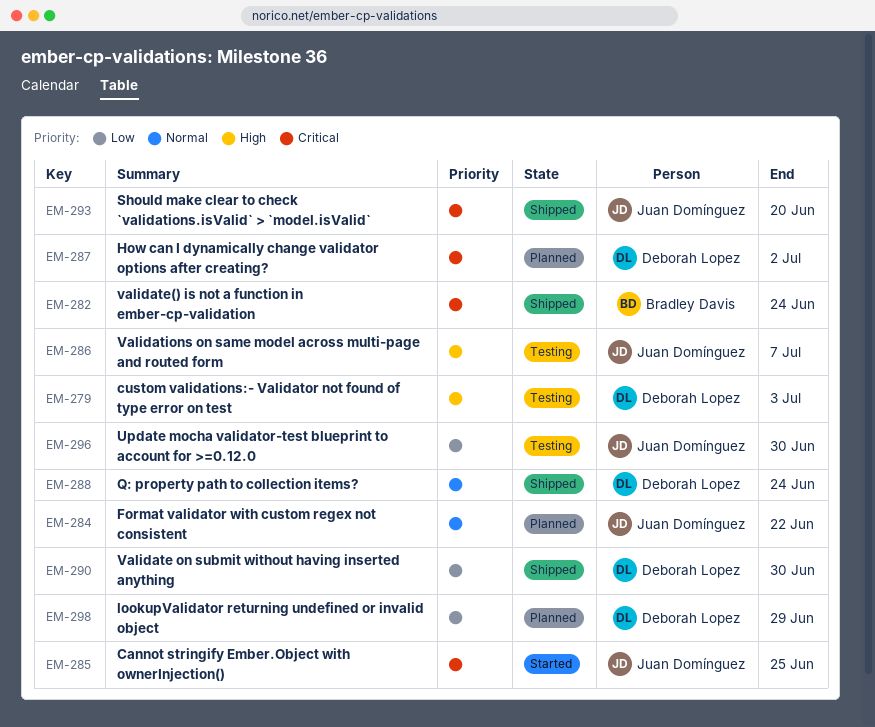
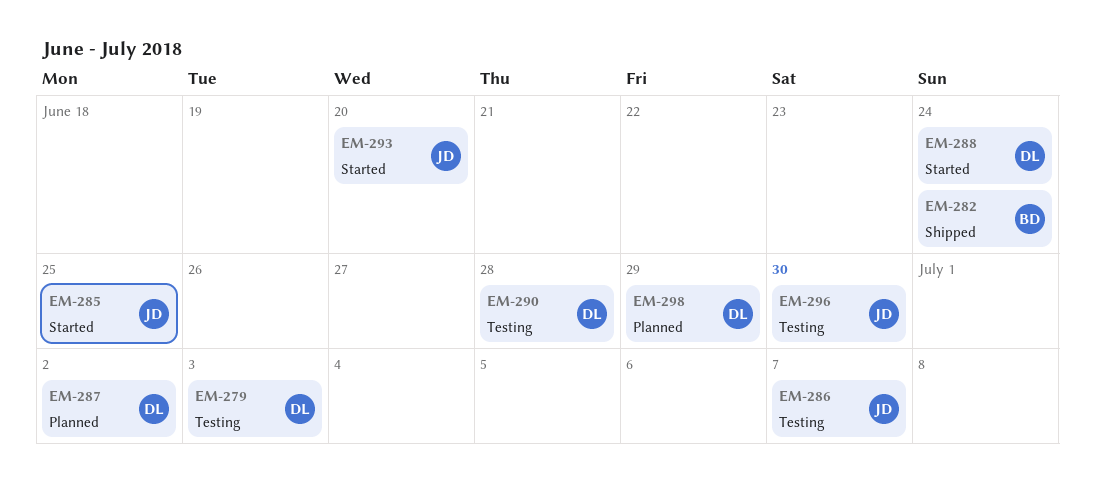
EM-284: present -> none
EM-288, status: Shipped -> Started
EM-290, status: Shipped -> Testing
EM-290, due: Jun 30 -> Jun 28
EM-293, status: Shipped -> Started

